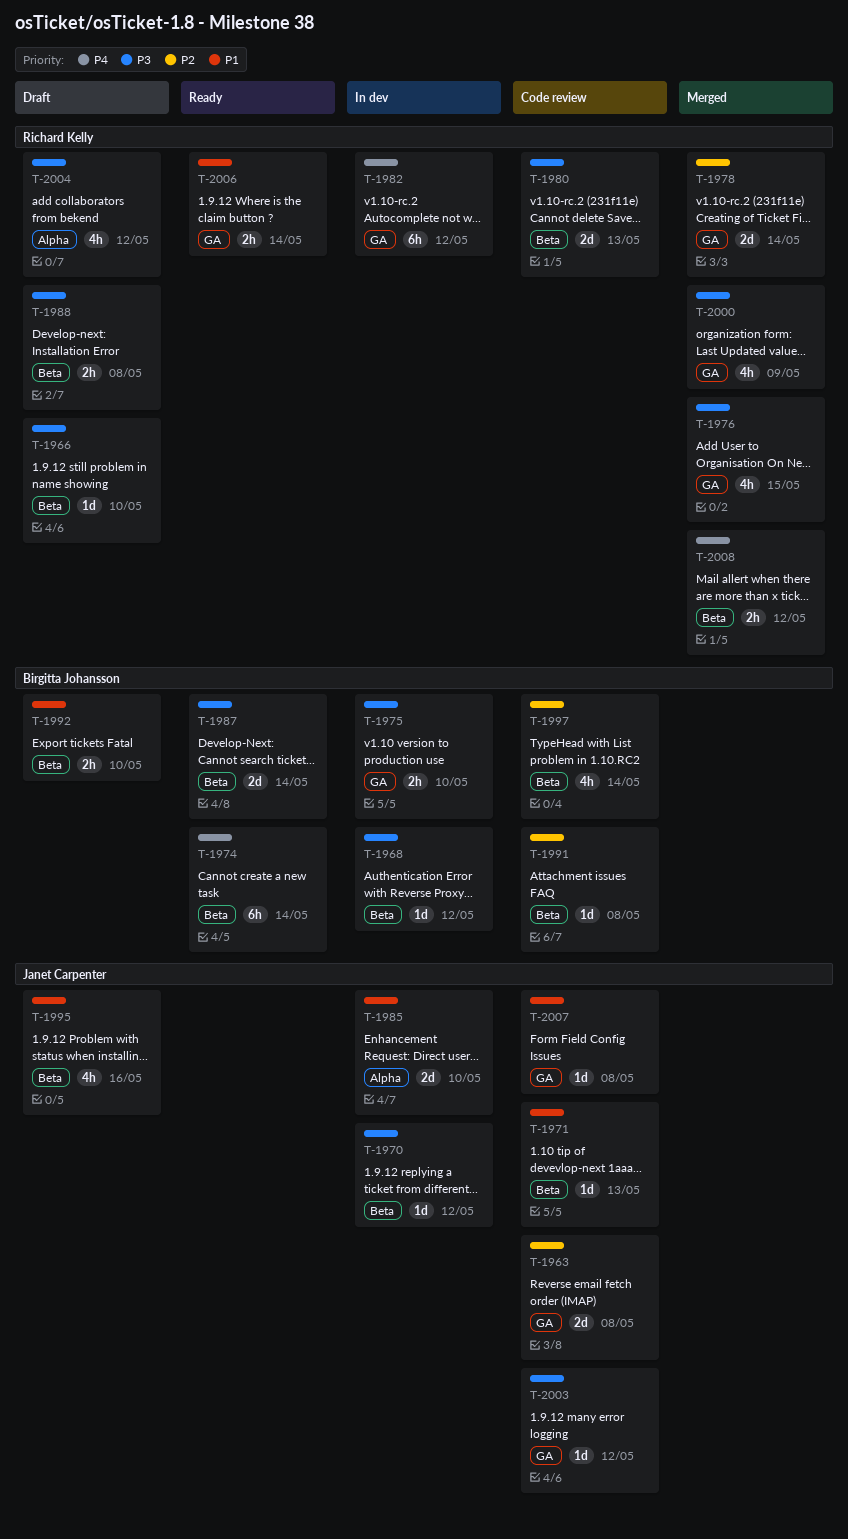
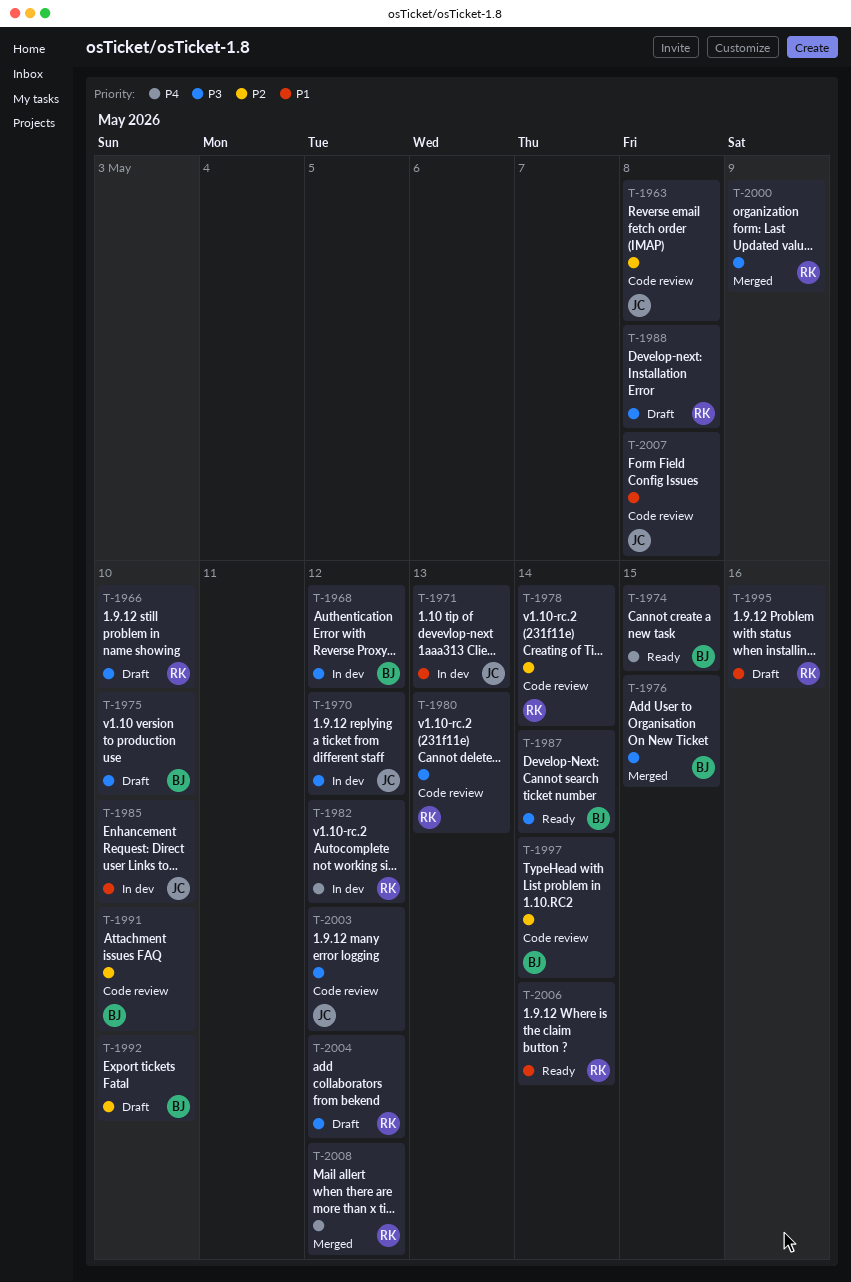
T-1971, status: Code review -> In dev
T-1974, due: May 14 -> May 15
T-1975, status: In dev -> Draft
T-1976, owner: Richard Kelly -> Birgitta Johansson
T-1978, status: Merged -> Code review
T-1991, due: May 8 -> May 10
T-1992, priority: P1 -> P2
T-1995, owner: Janet Carpenter -> Richard Kelly

